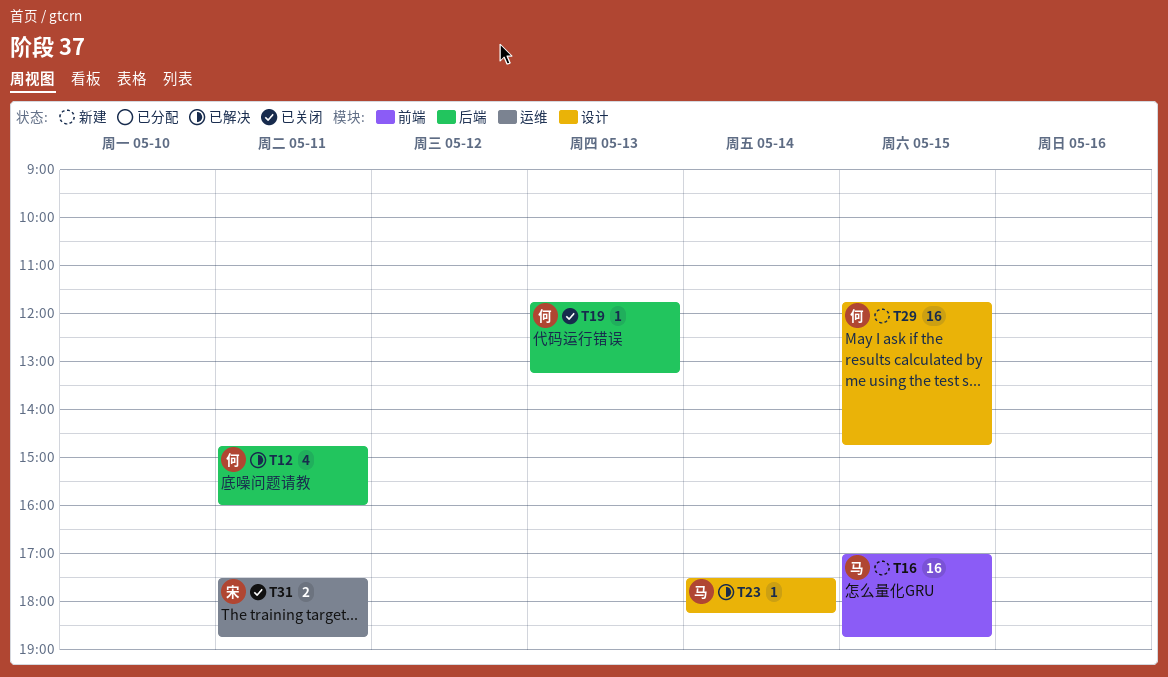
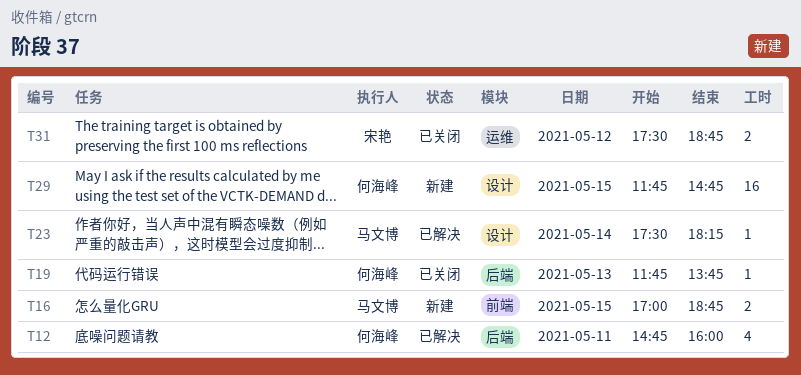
T16, estimate: 16 -> 2
T19, ends: 13:15 -> 13:45
T31, day: May 11 -> May 12

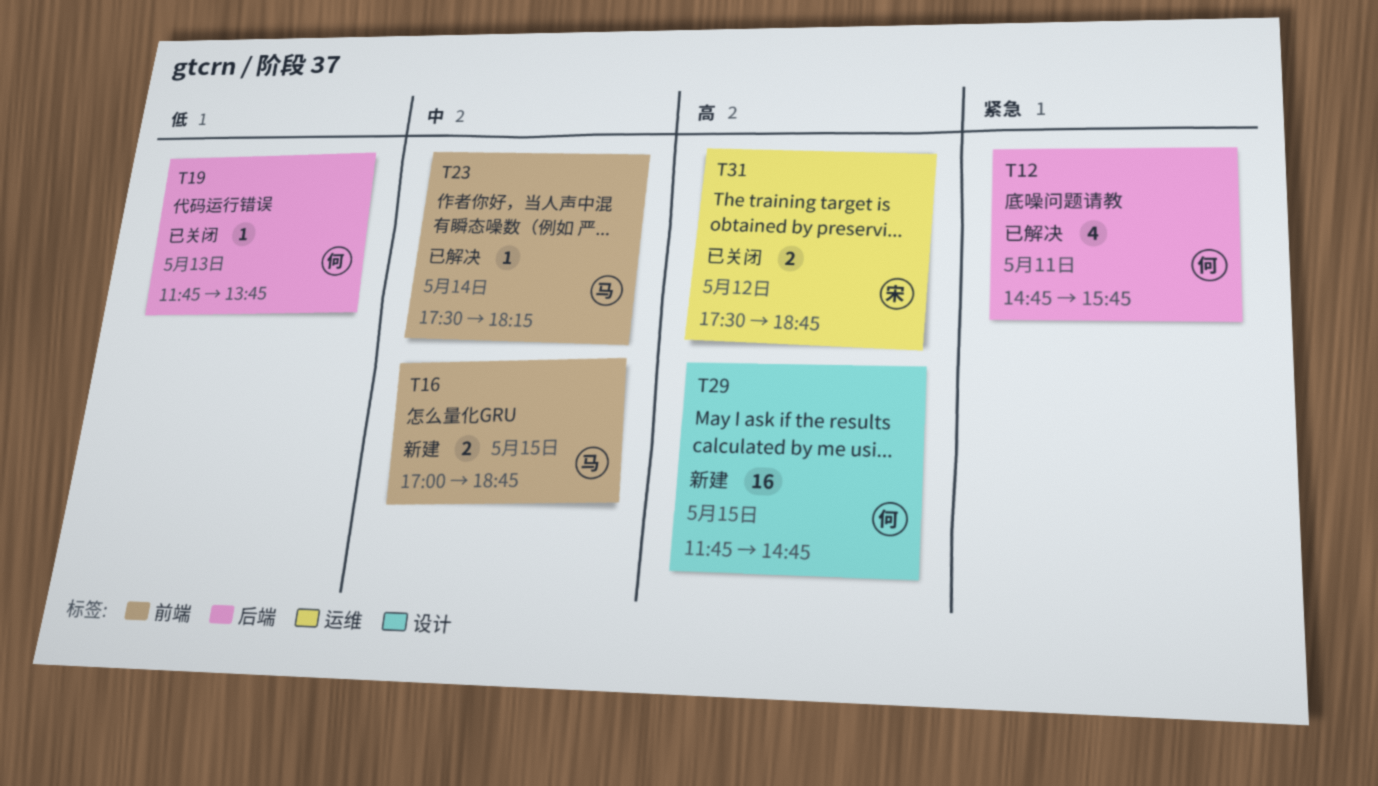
T12, ends: 16:00 -> 15:45
T23, label: 设计 -> 前端

